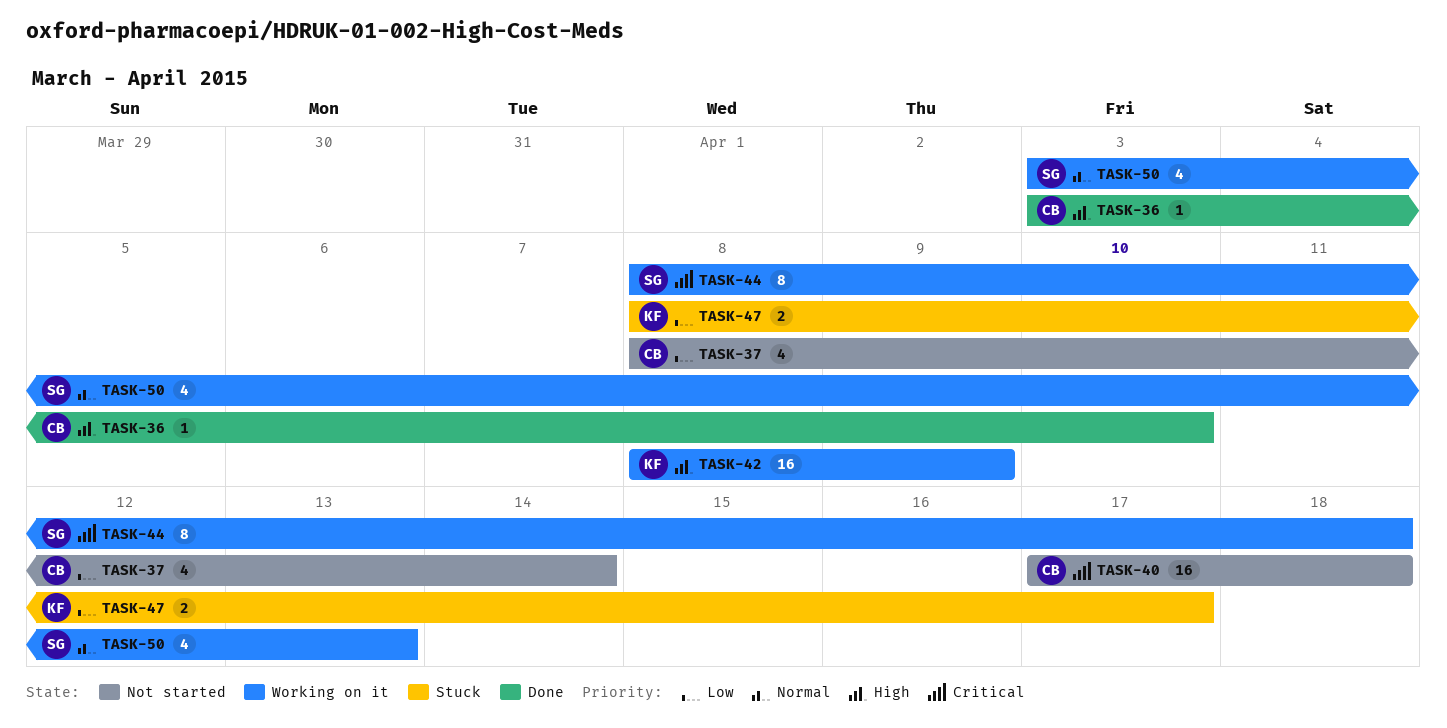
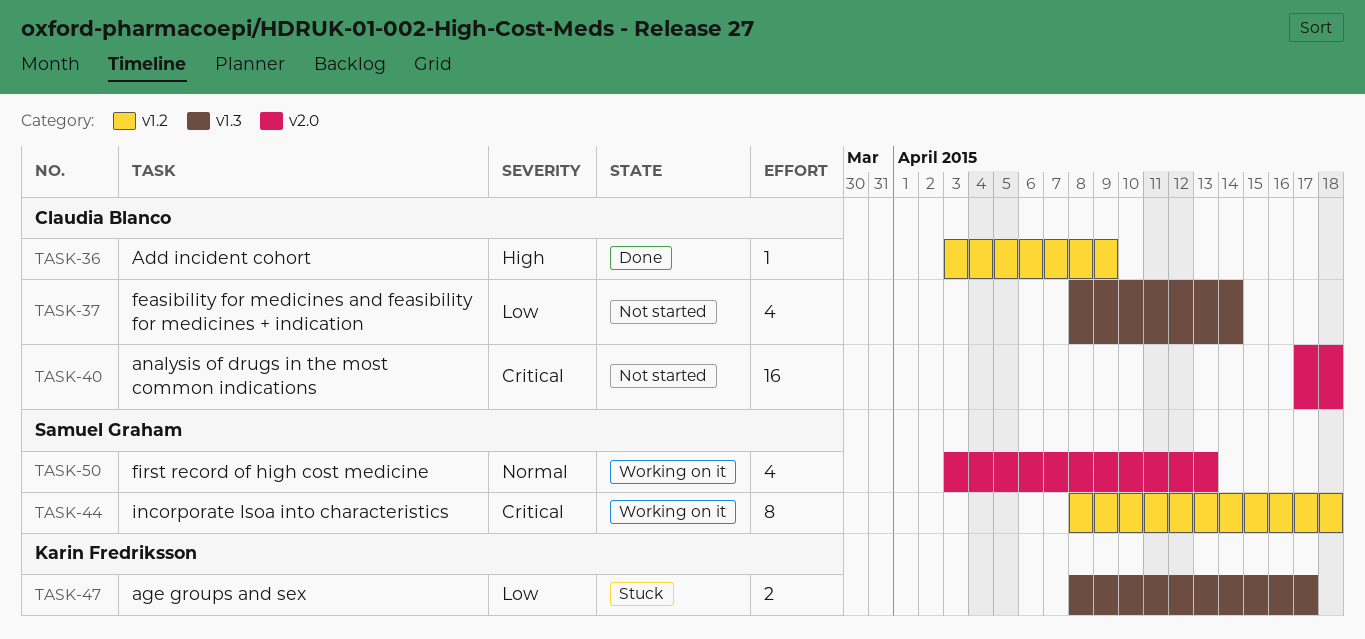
TASK-36, due: Apr 10 -> Apr 9
TASK-42: present -> none

